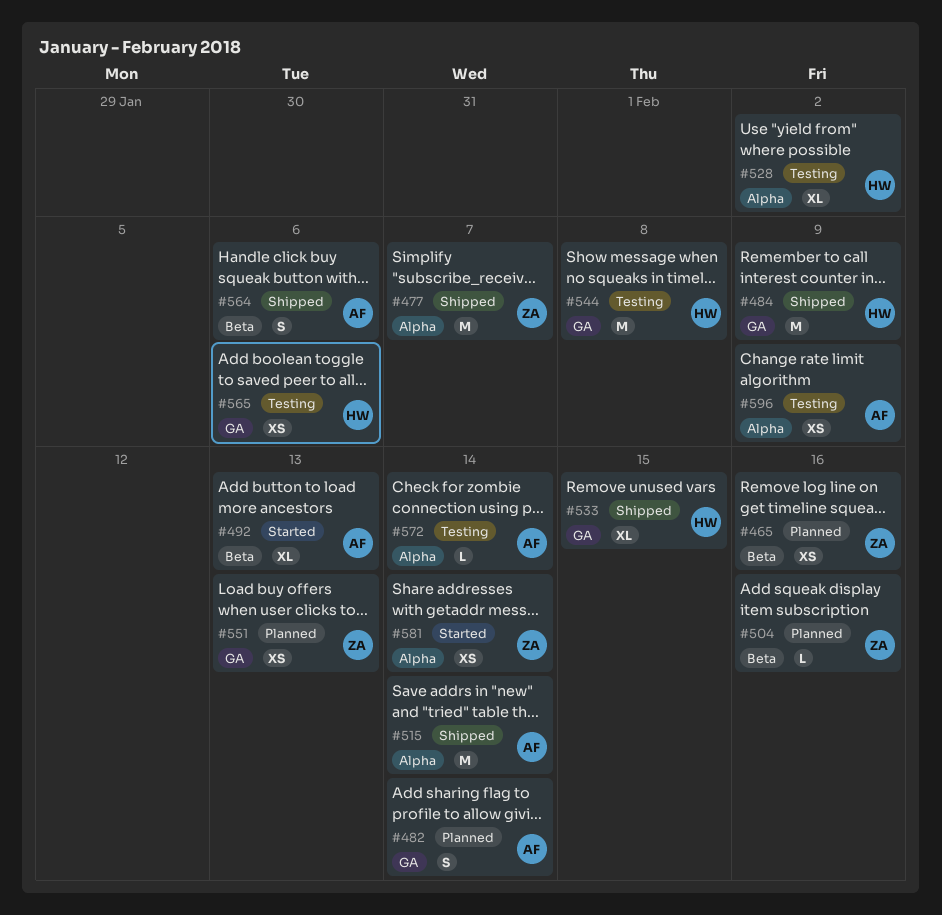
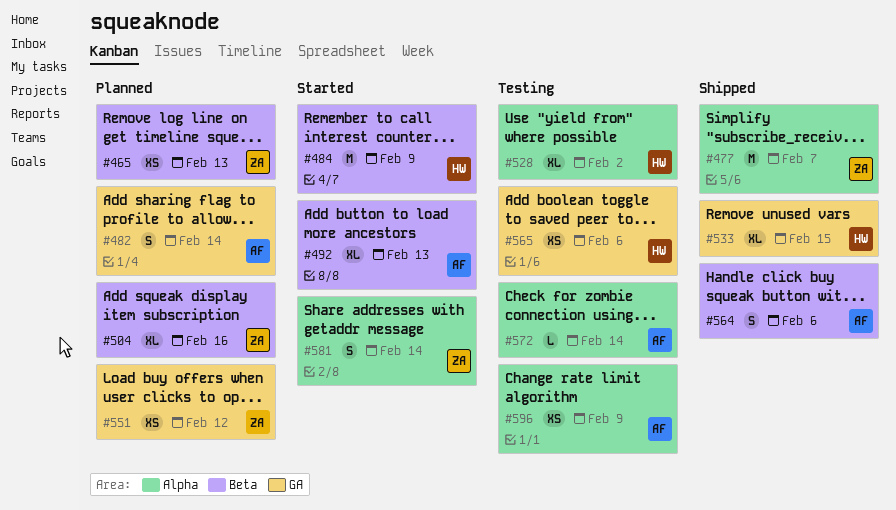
#465, due: Feb 16 -> Feb 13
#484, status: Shipped -> Started
#484, label: GA -> Beta
#504, estimate: L -> XL
#515: present -> none
#544: present -> none
#551, due: Feb 13 -> Feb 12
#581, estimate: XS -> S

